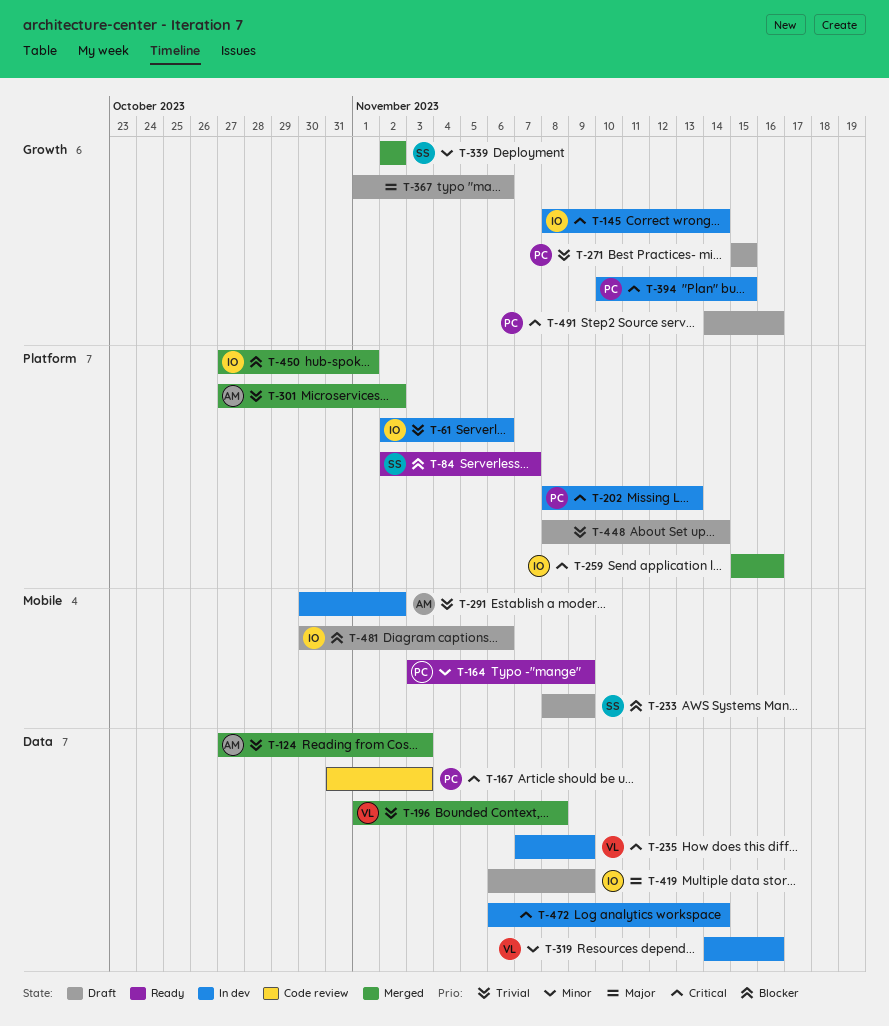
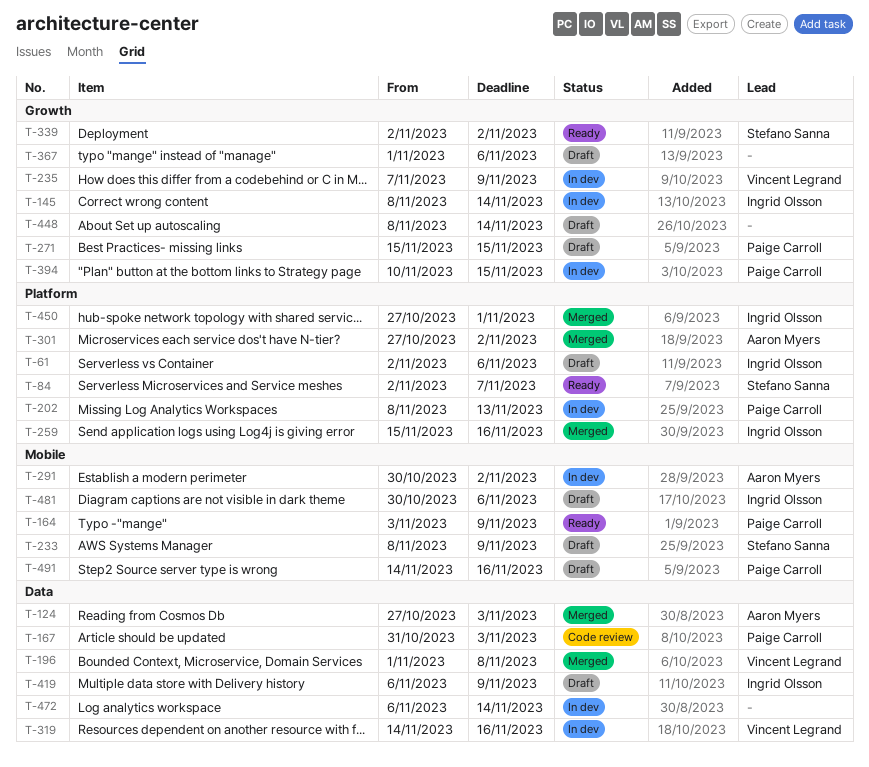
T-61, status: In dev -> Draft
T-235, label: Data -> Growth
T-339, status: Merged -> Ready
T-448, label: Platform -> Growth
T-491, label: Growth -> Mobile

